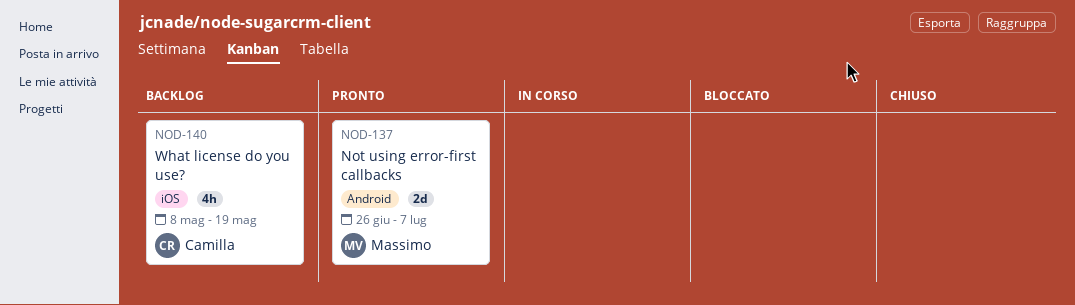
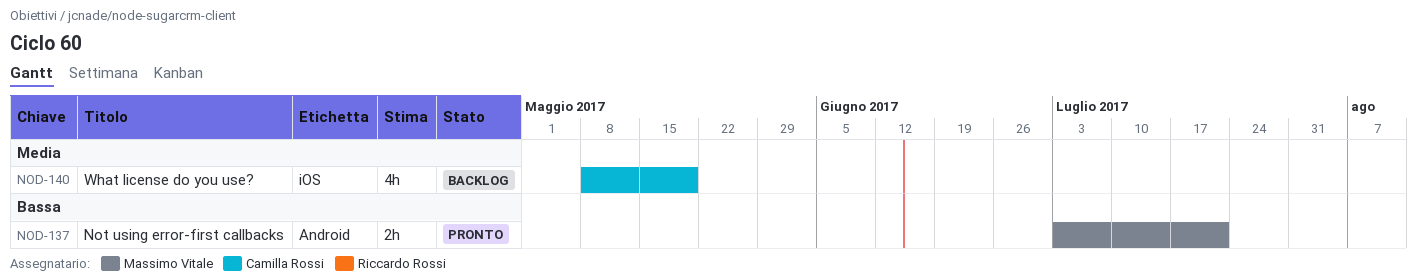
NOD-137, estimate: 2d -> 2h
NOD-137, start: Jun 26 -> Jul 3
NOD-137, due: Jul 7 -> Jul 21

